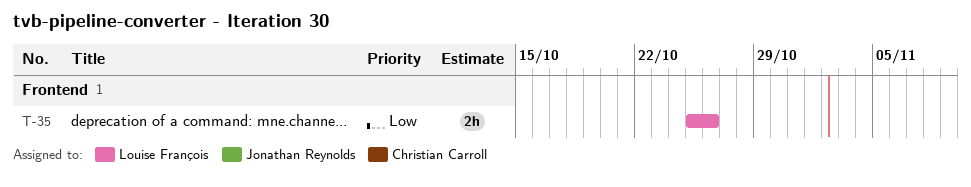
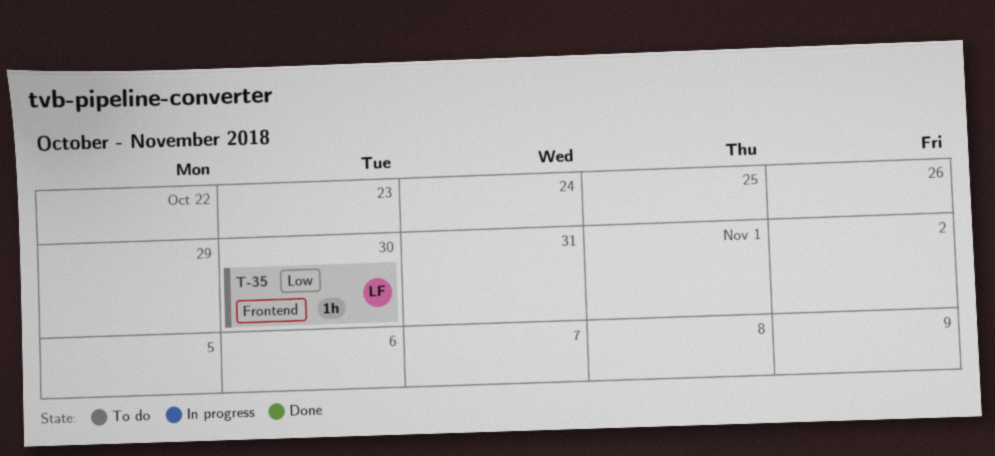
T-35, estimate: 2h -> 1h
T-35, due: Oct 26 -> Oct 30

